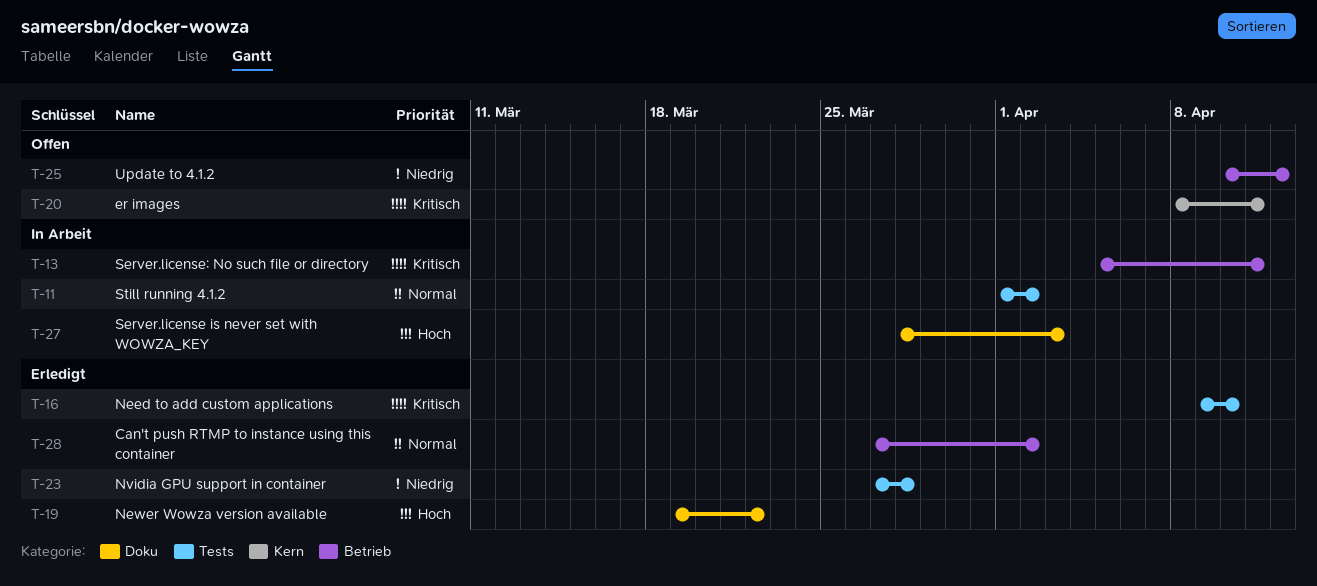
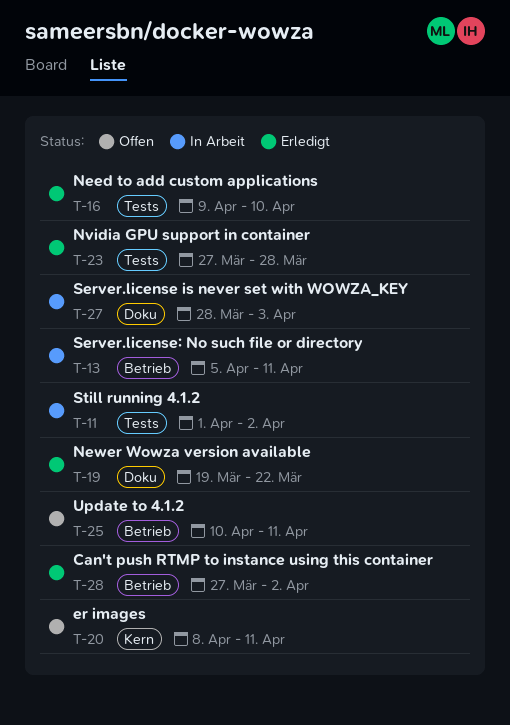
T-25, due: Apr 12 -> Apr 11

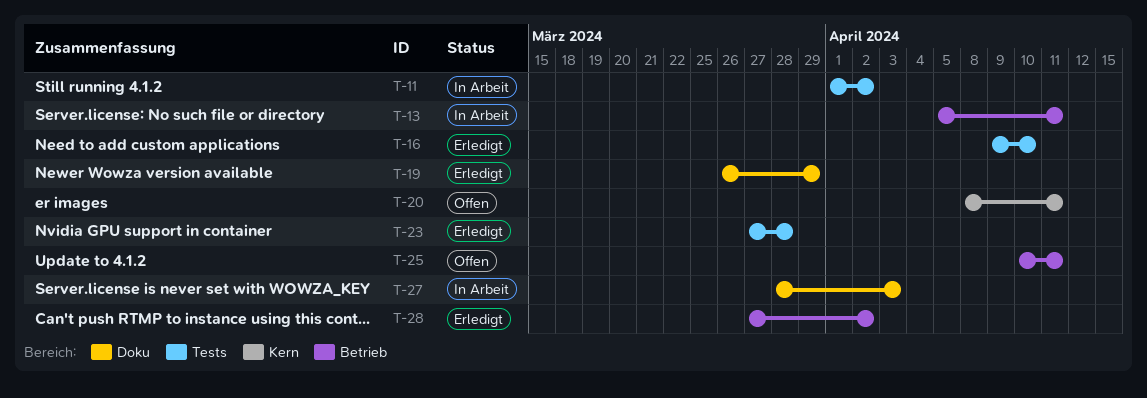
T-19, start: Mar 19 -> Mar 26
T-19, due: Mar 22 -> Mar 29

